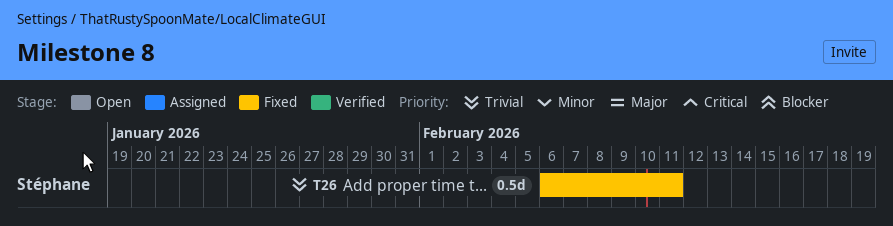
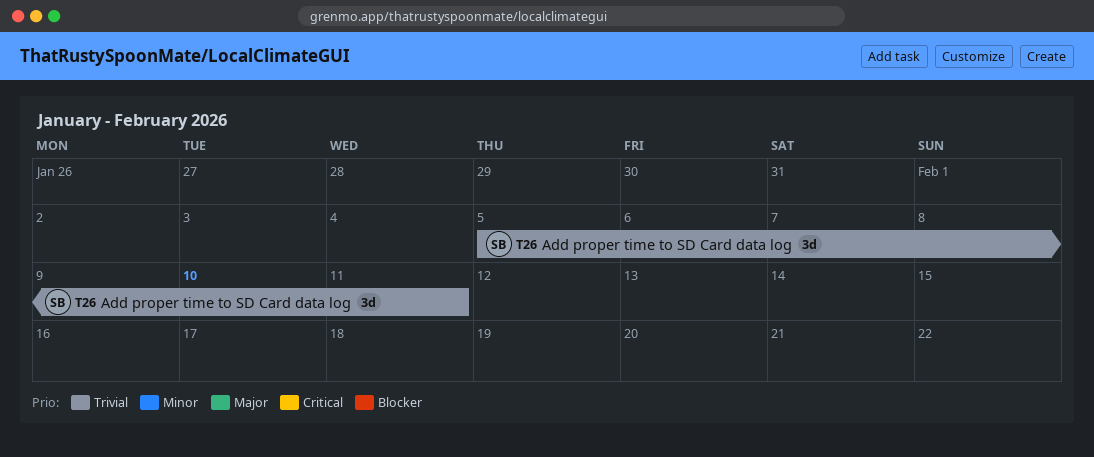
T26, estimate: 0.5d -> 3d
T26, start: Feb 6 -> Feb 5

